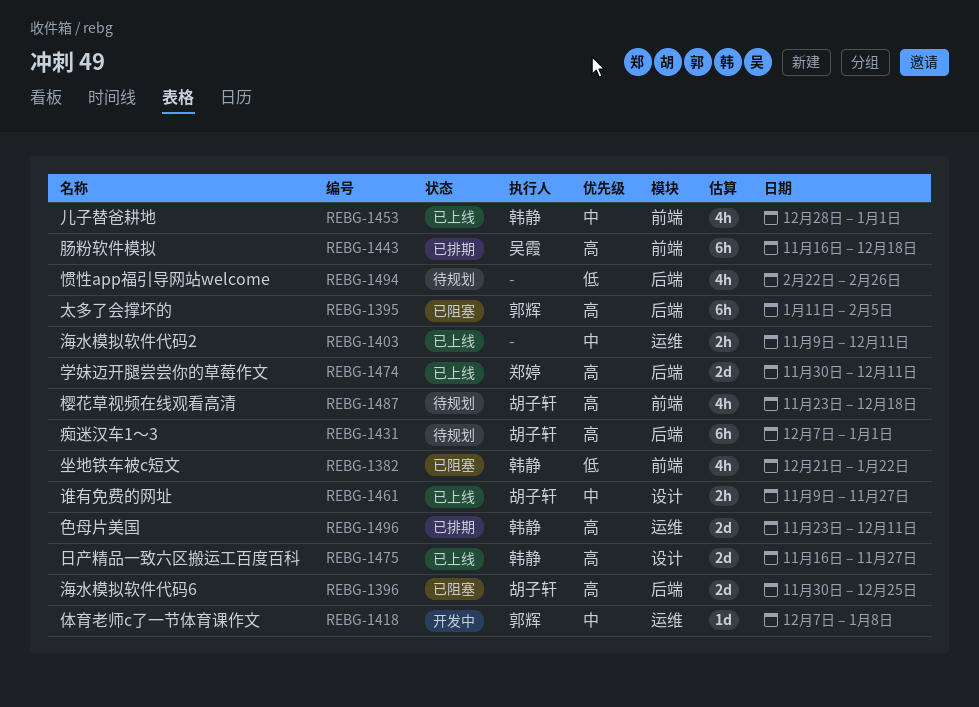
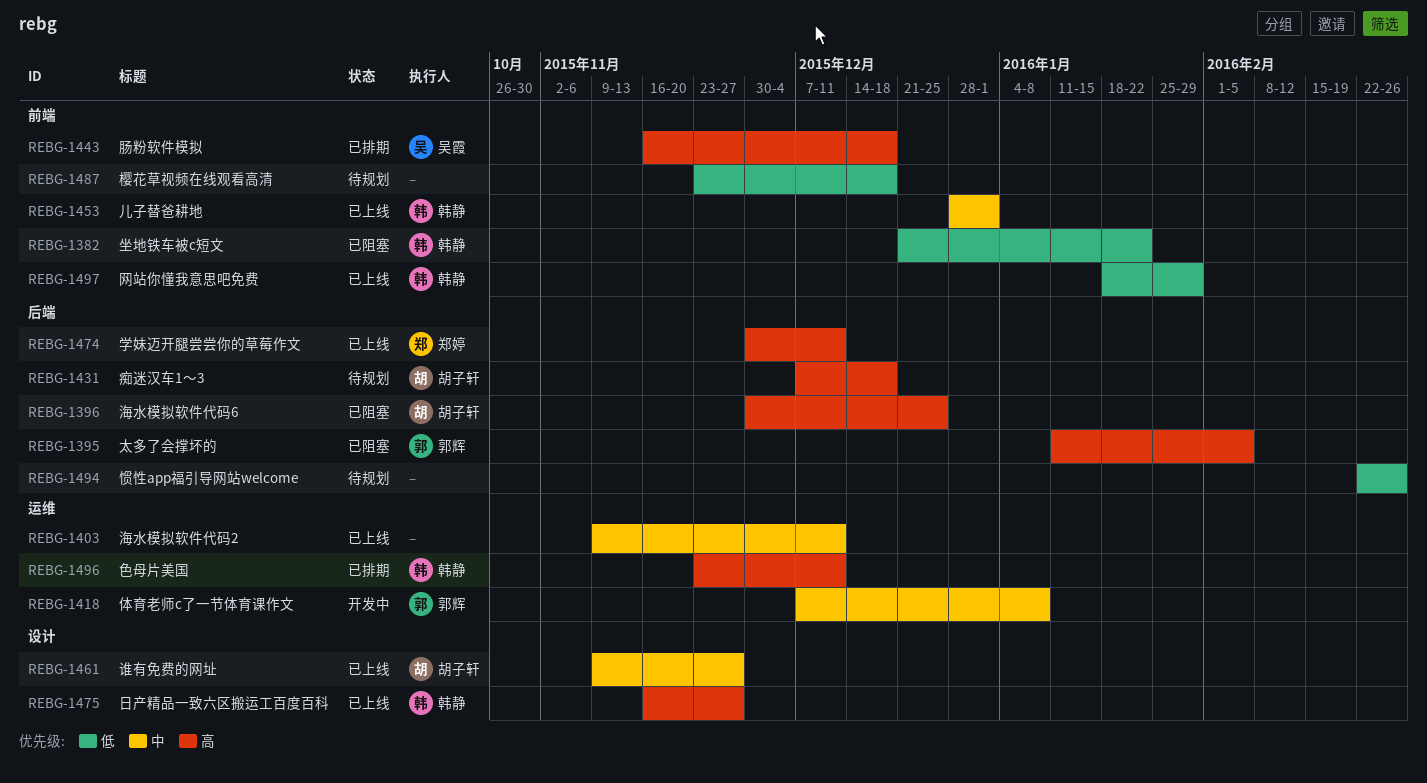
REBG-1431, due: Jan 1 -> Dec 18
REBG-1487, owner: 胡子轩 -> none
REBG-1487, priority: 高 -> 低
REBG-1497: none -> present

